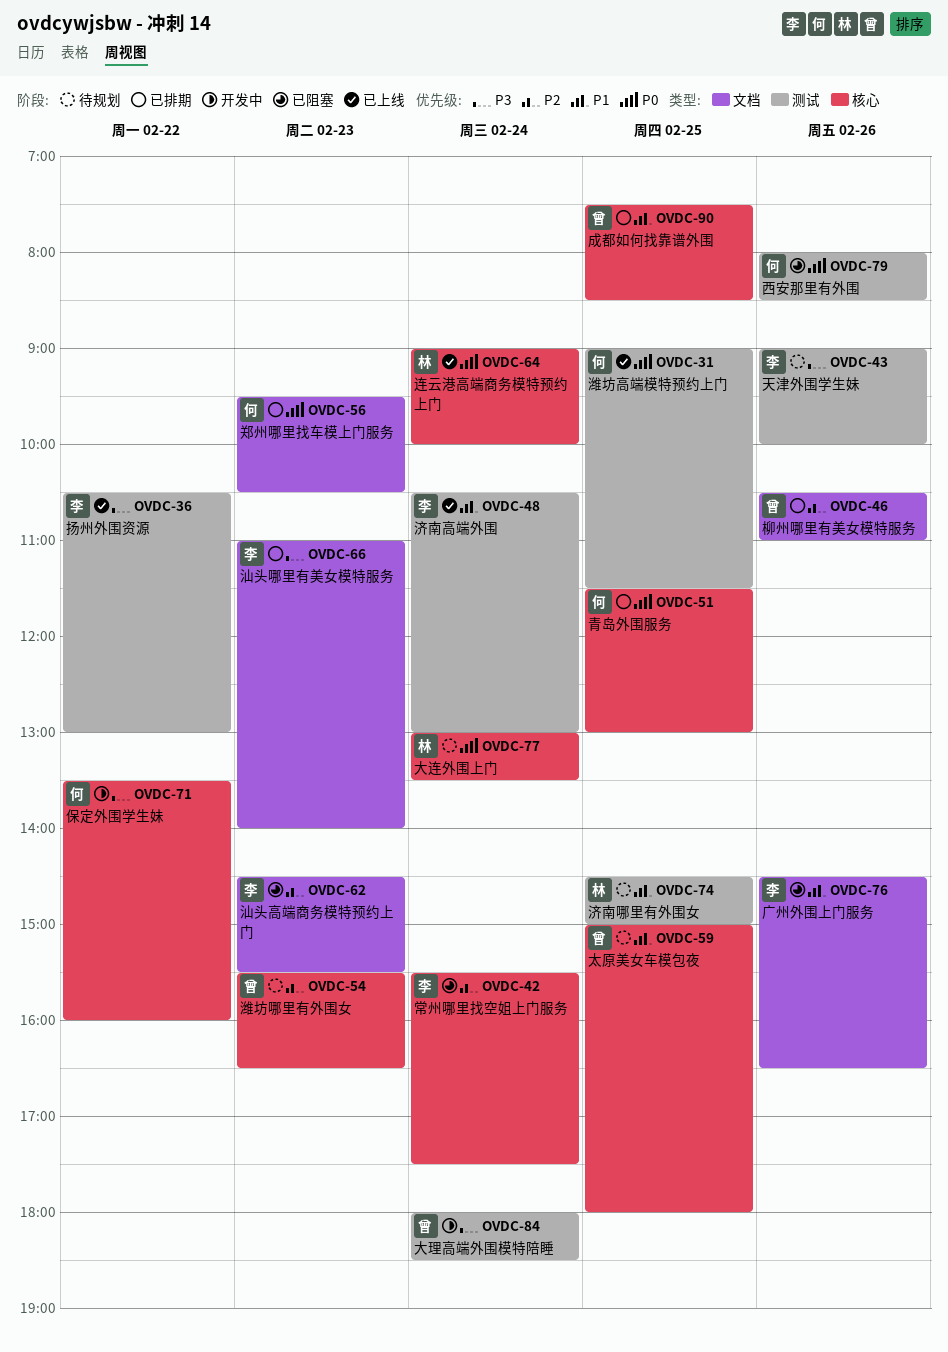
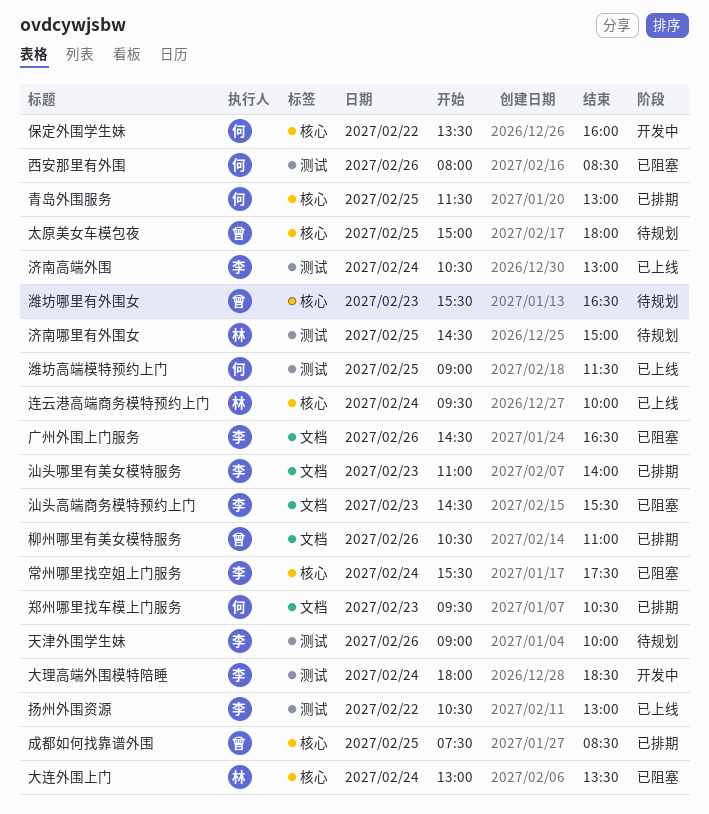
大理高端外围模特陪睡, owner: 曾 -> 李
大连外围上门, status: 待规划 -> 已阻塞
连云港高端商务模特预约上门, begins: 09:00 -> 09:30

